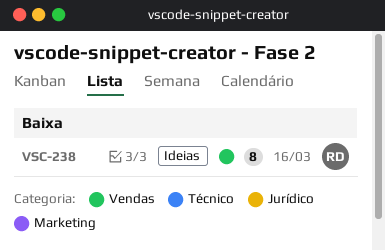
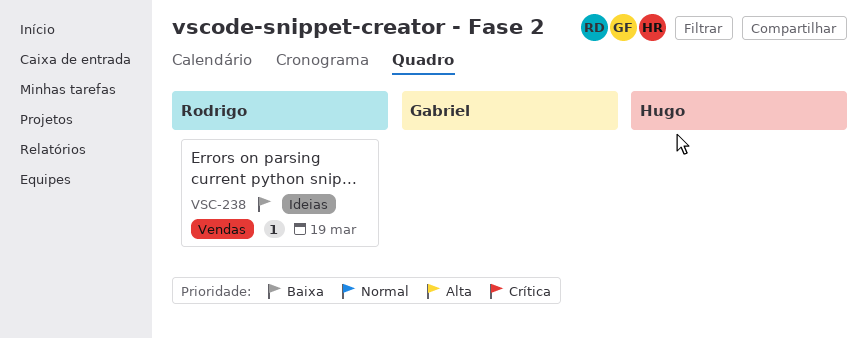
VSC-238, estimate: 8 -> 1
VSC-238, due: Mar 16 -> Mar 19

